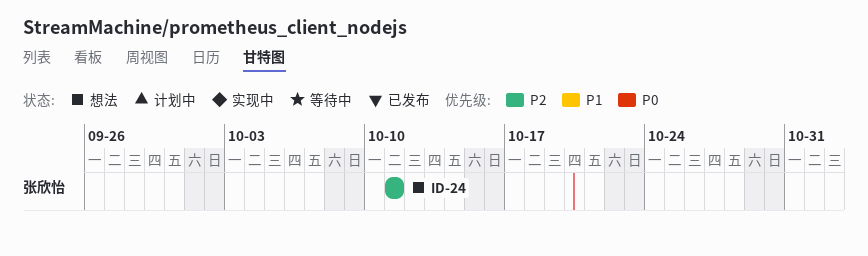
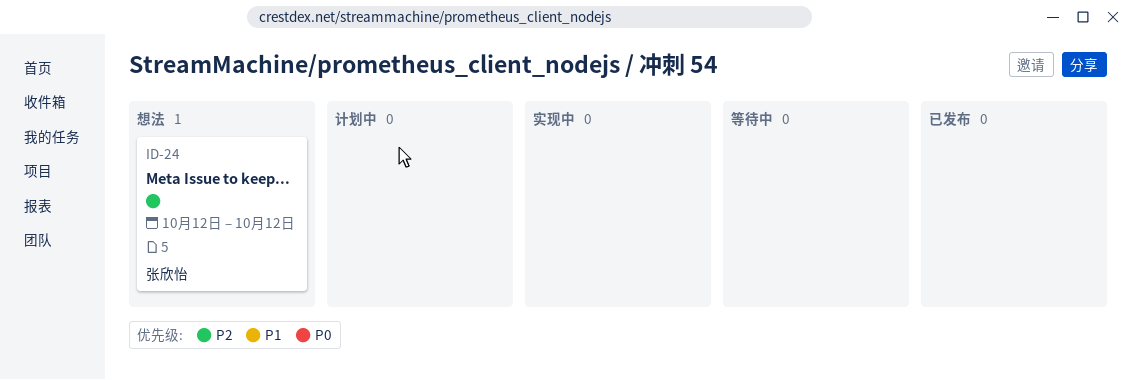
ID-24, start: Oct 11 -> Oct 12
ID-24, due: Oct 11 -> Oct 12

